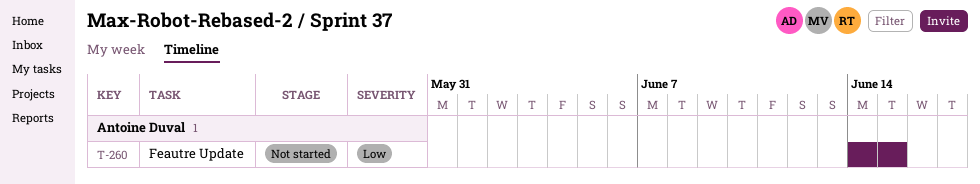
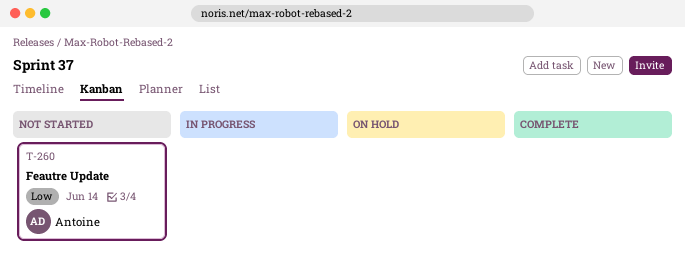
T-260, due: Jun 15 -> Jun 14

